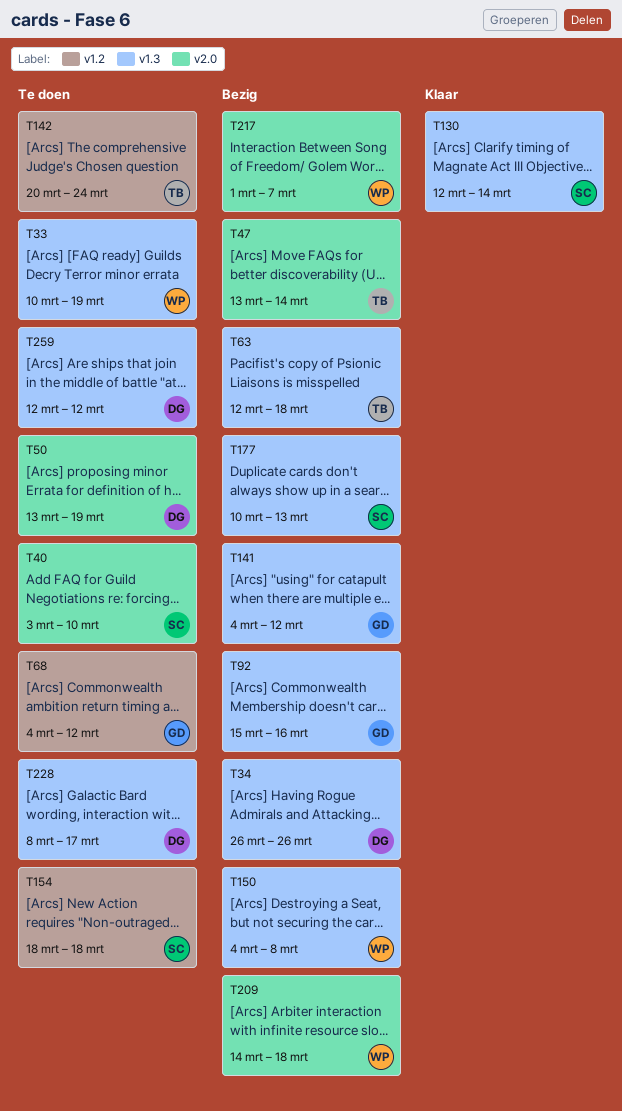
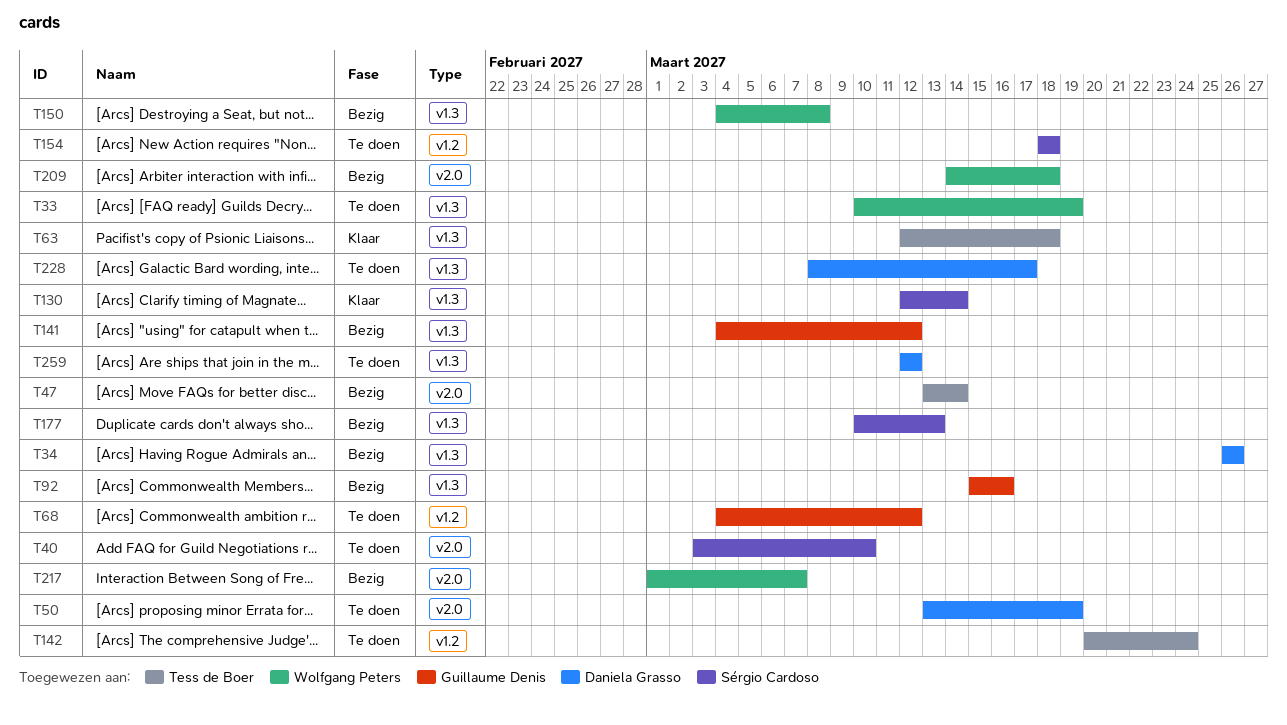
T63, status: Bezig -> Klaar

